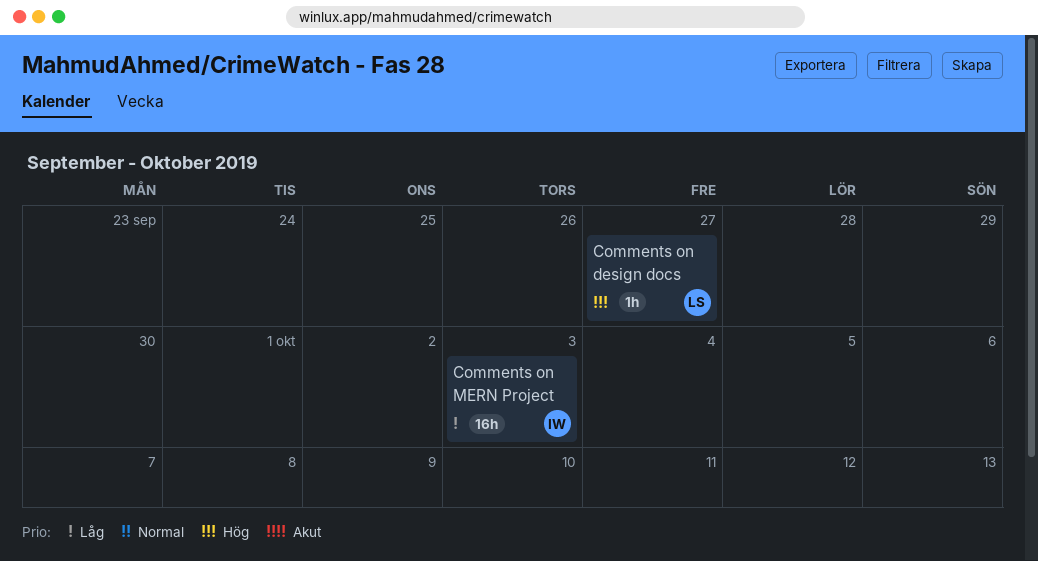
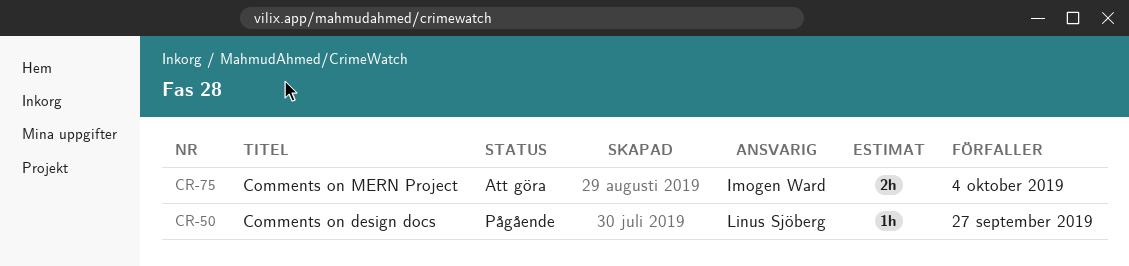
Comments on MERN Project, estimate: 16h -> 2h
Comments on MERN Project, due: Oct 3 -> Oct 4

